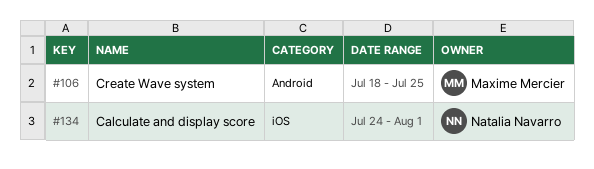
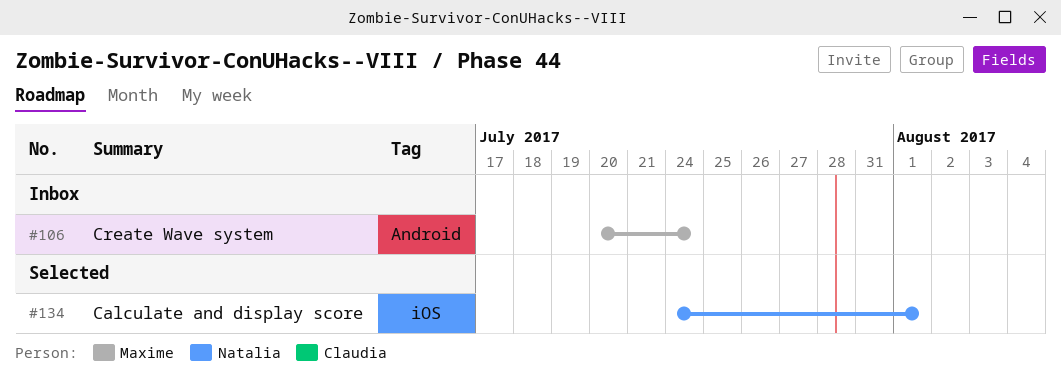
#106, start: Jul 18 -> Jul 20
#106, due: Jul 25 -> Jul 24

